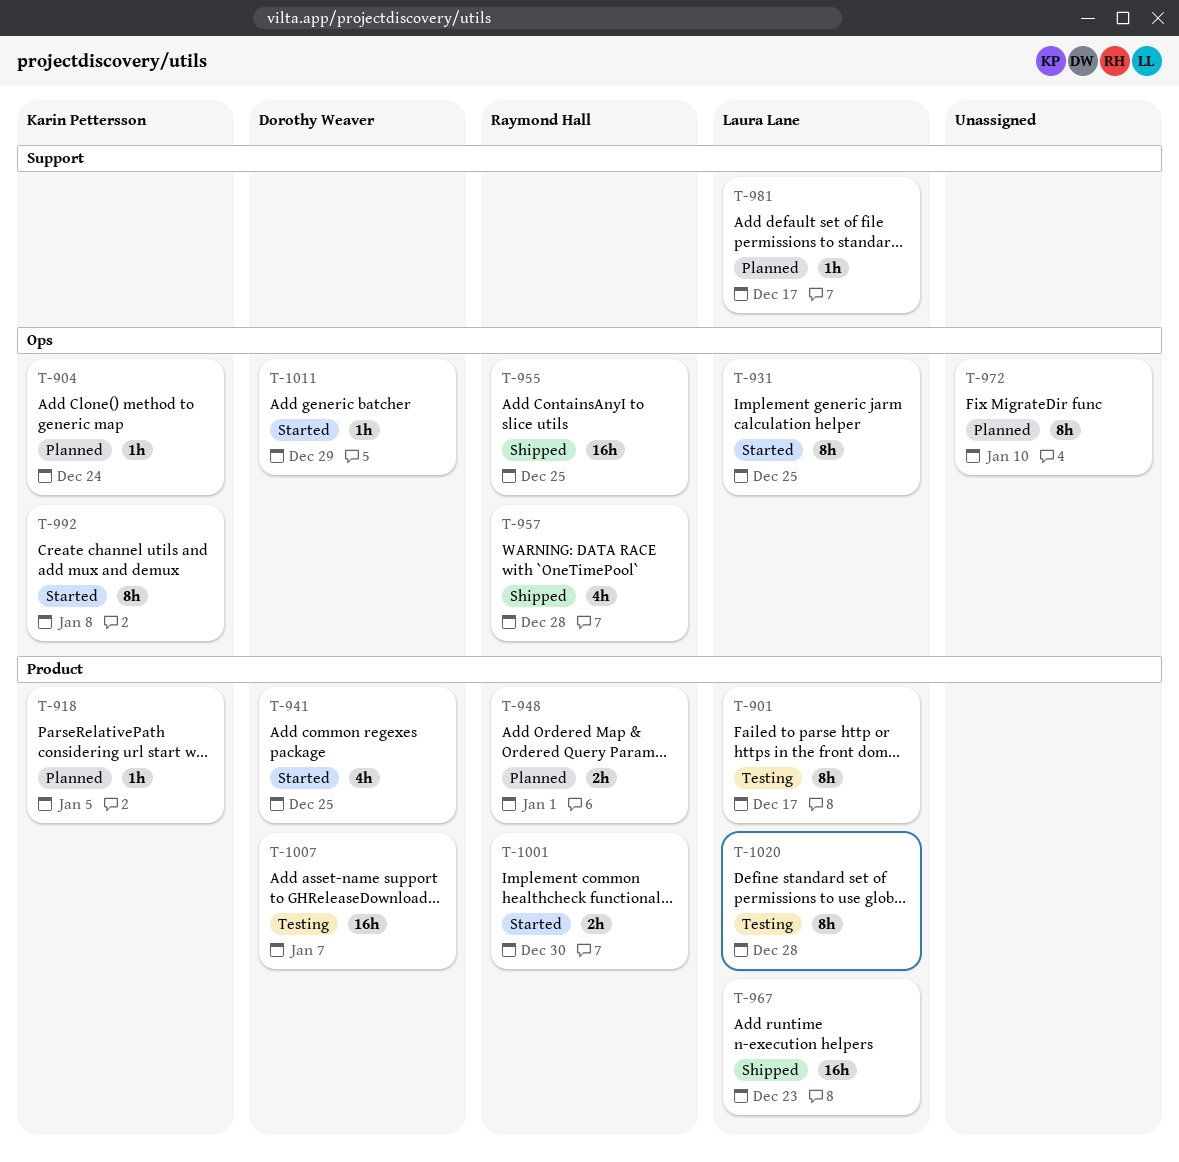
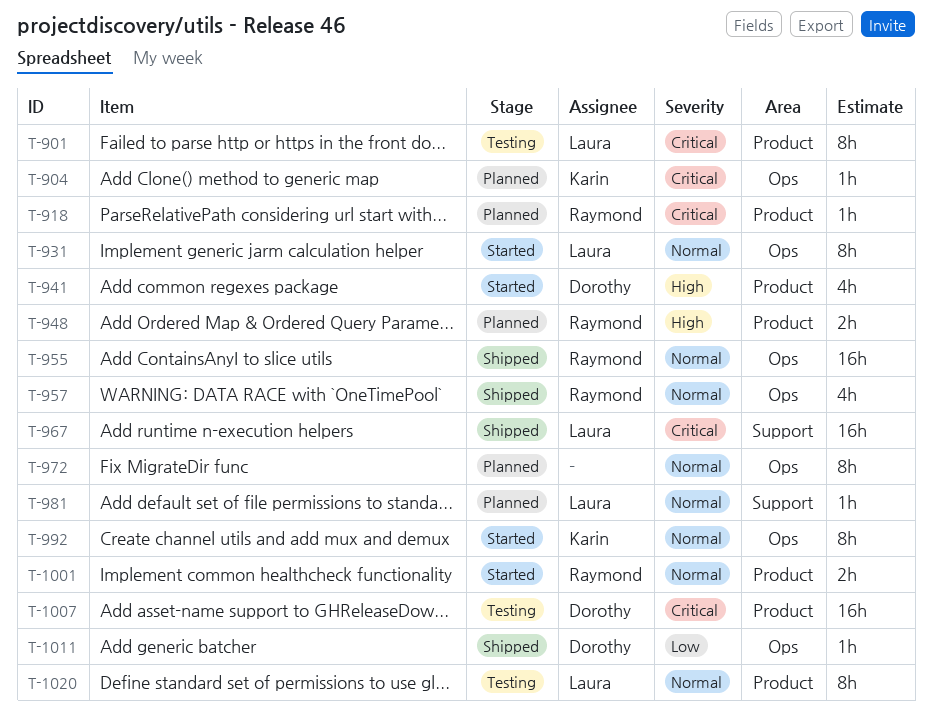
T-918, owner: Karin Pettersson -> Raymond Hall
T-967, label: Product -> Support
T-1011, status: Started -> Shipped

